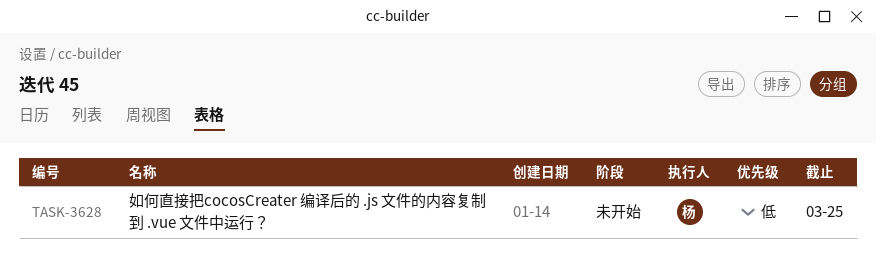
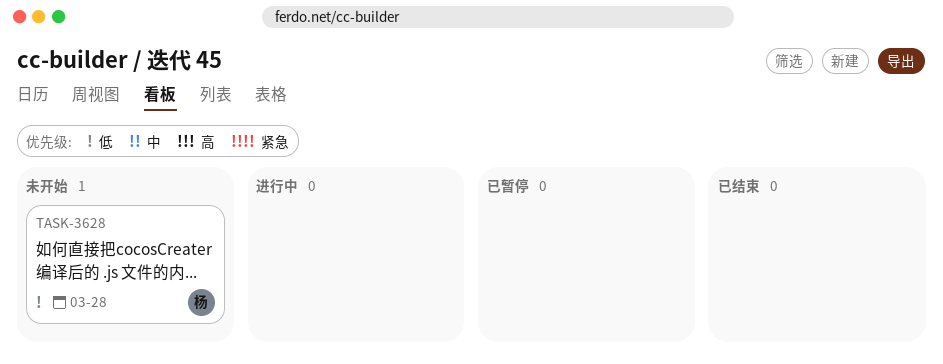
TASK-3628, due: Mar 25 -> Mar 28

